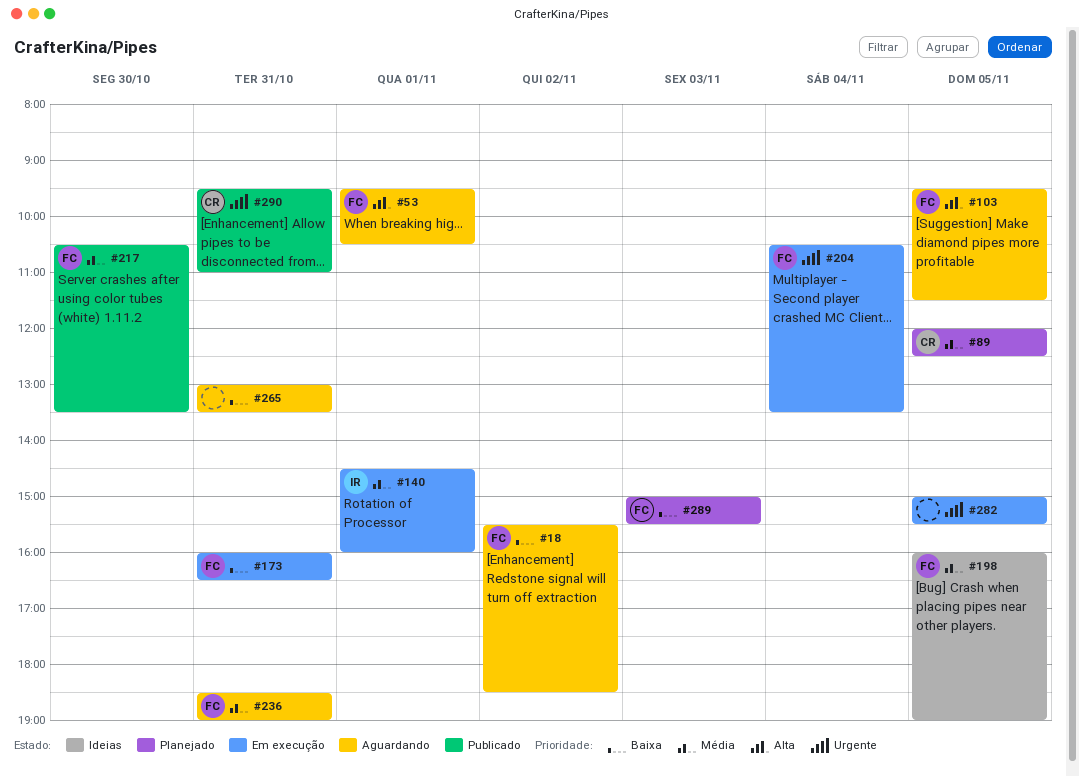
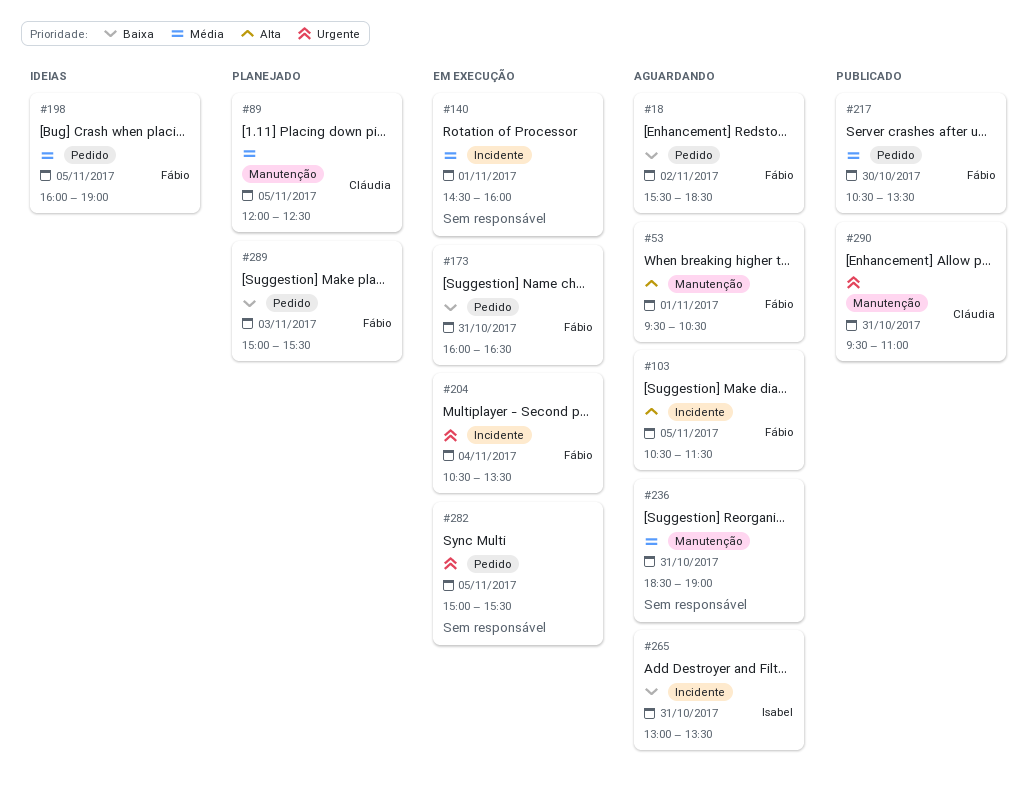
#103, begins: 09:30 -> 10:30
#140, owner: Isabel -> none
#236, owner: Fábio -> none
#265, owner: none -> Isabel

